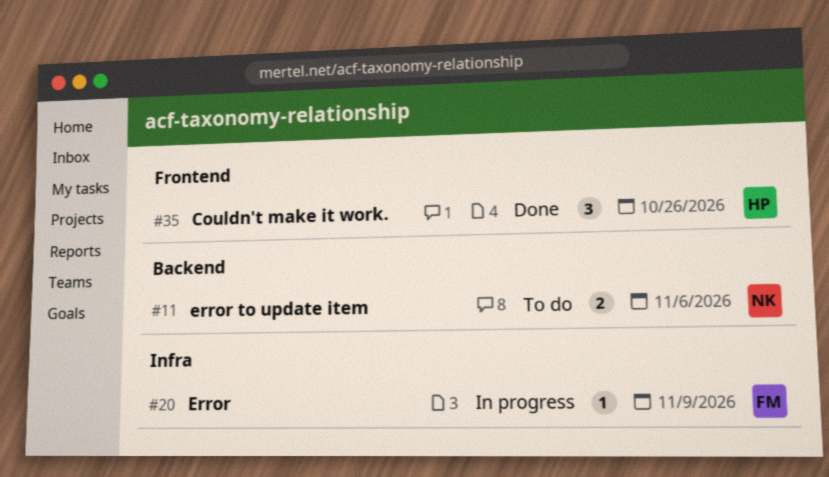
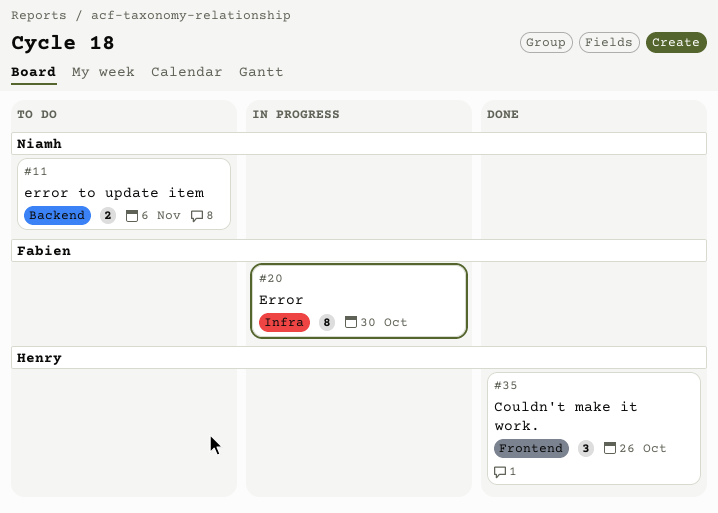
#20, estimate: 1 -> 8
#20, due: Nov 9 -> Oct 30

